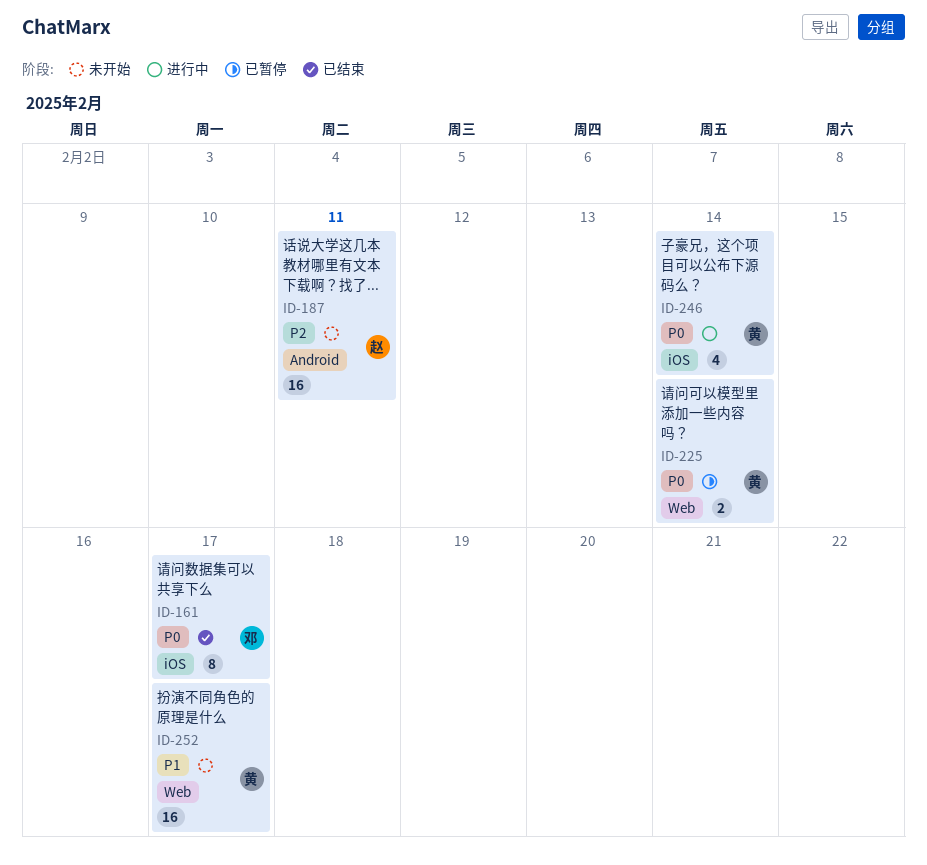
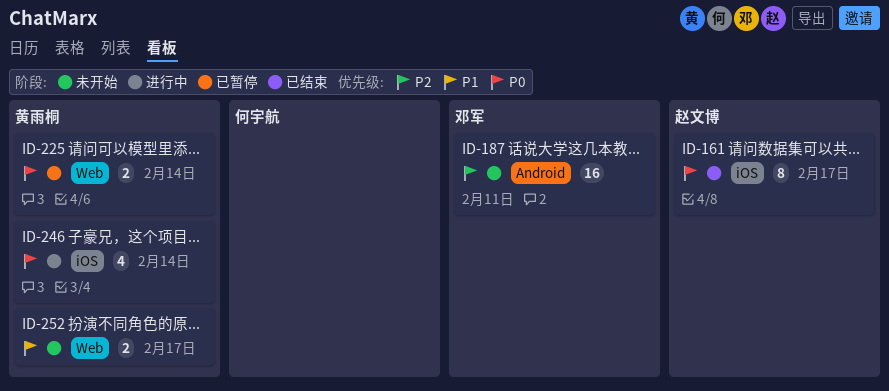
ID-161, owner: 邓军 -> 赵文博
ID-187, owner: 赵文博 -> 邓军
ID-252, estimate: 16 -> 2

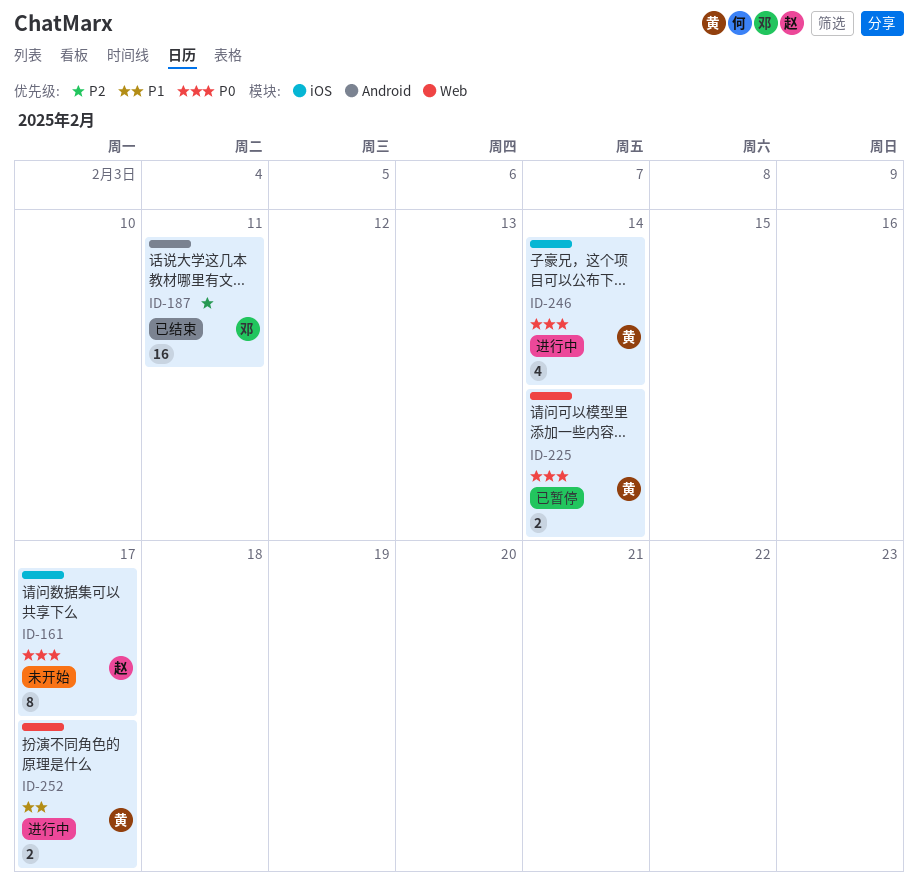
ID-161, status: 已结束 -> 未开始
ID-187, status: 未开始 -> 已结束
ID-252, status: 未开始 -> 进行中

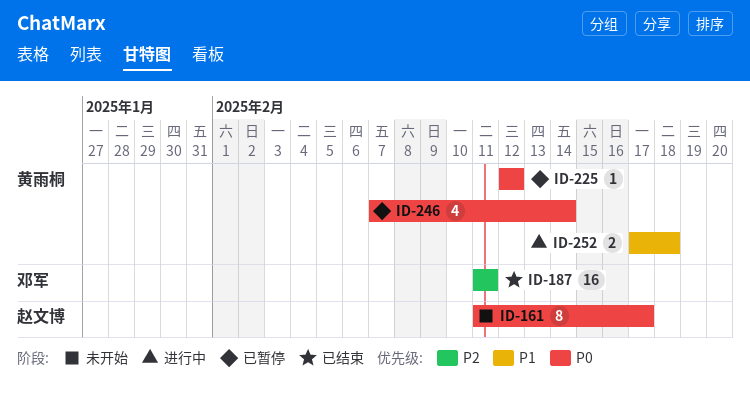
ID-225, estimate: 2 -> 1
ID-225, due: Feb 14 -> Feb 12
ID-246, status: 进行中 -> 已暂停
ID-252, due: Feb 17 -> Feb 18

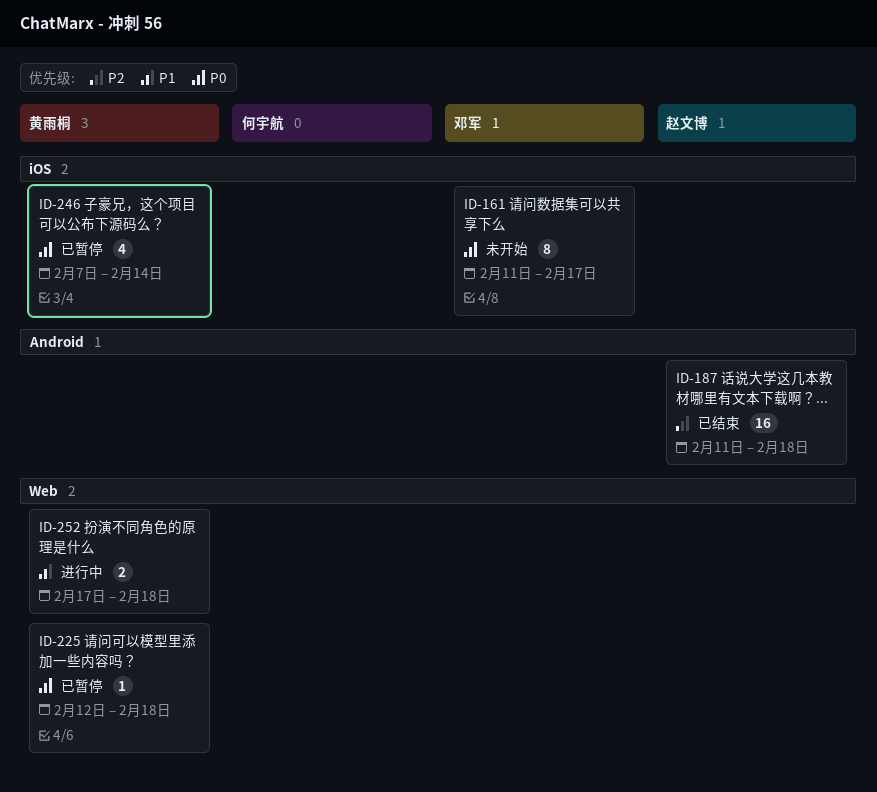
ID-161, owner: 赵文博 -> 邓军
ID-187, owner: 邓军 -> 赵文博
ID-187, due: Feb 11 -> Feb 18
ID-225, due: Feb 12 -> Feb 18

